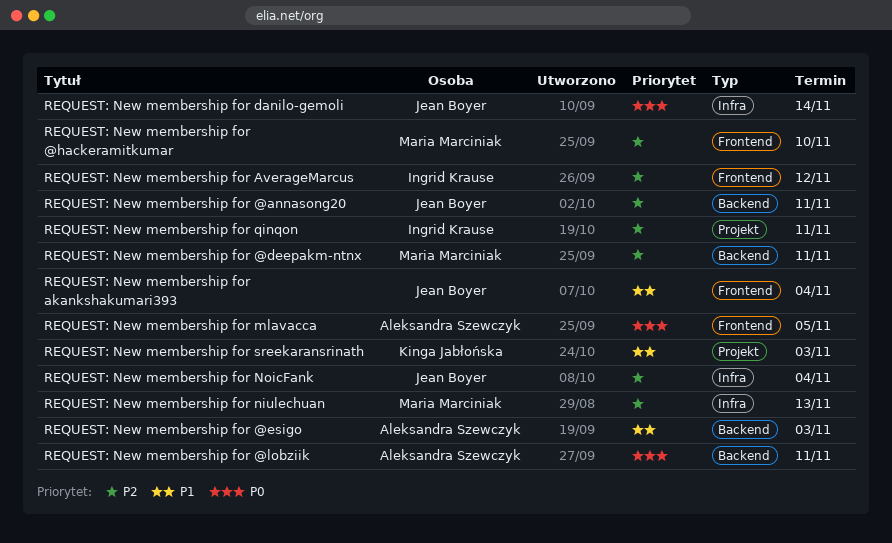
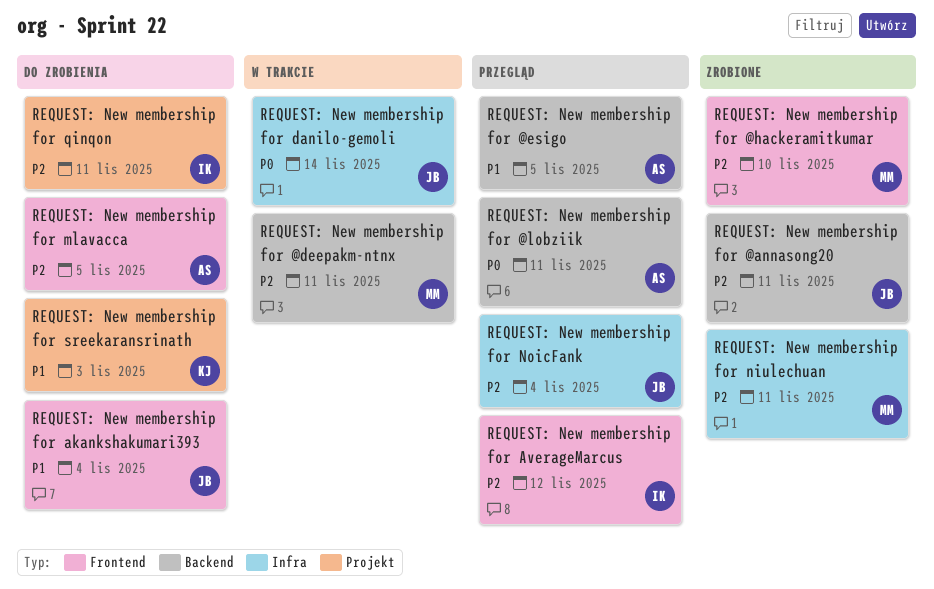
REQUEST: New membership for @esigo, due: Nov 3 -> Nov 5
REQUEST: New membership for mlavacca, priority: P0 -> P2
REQUEST: New membership for niulechuan, due: Nov 13 -> Nov 11

